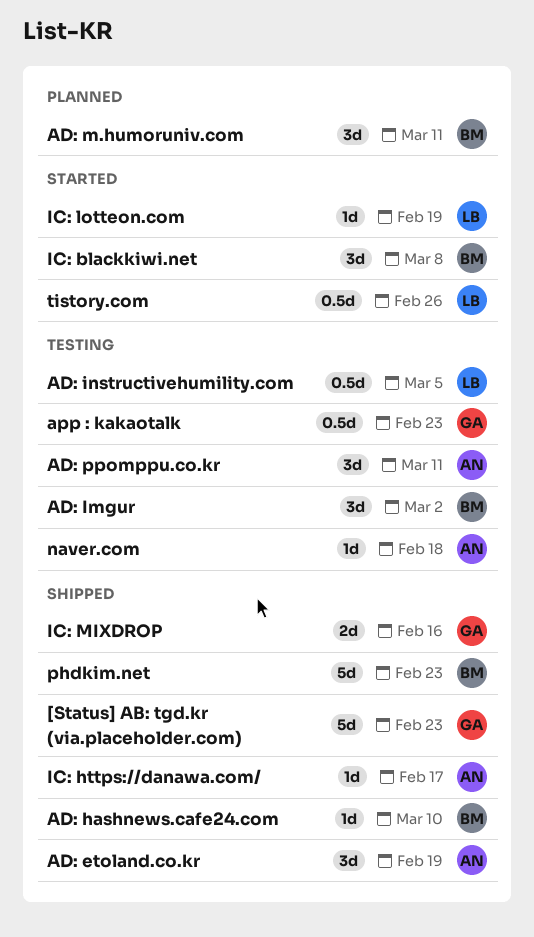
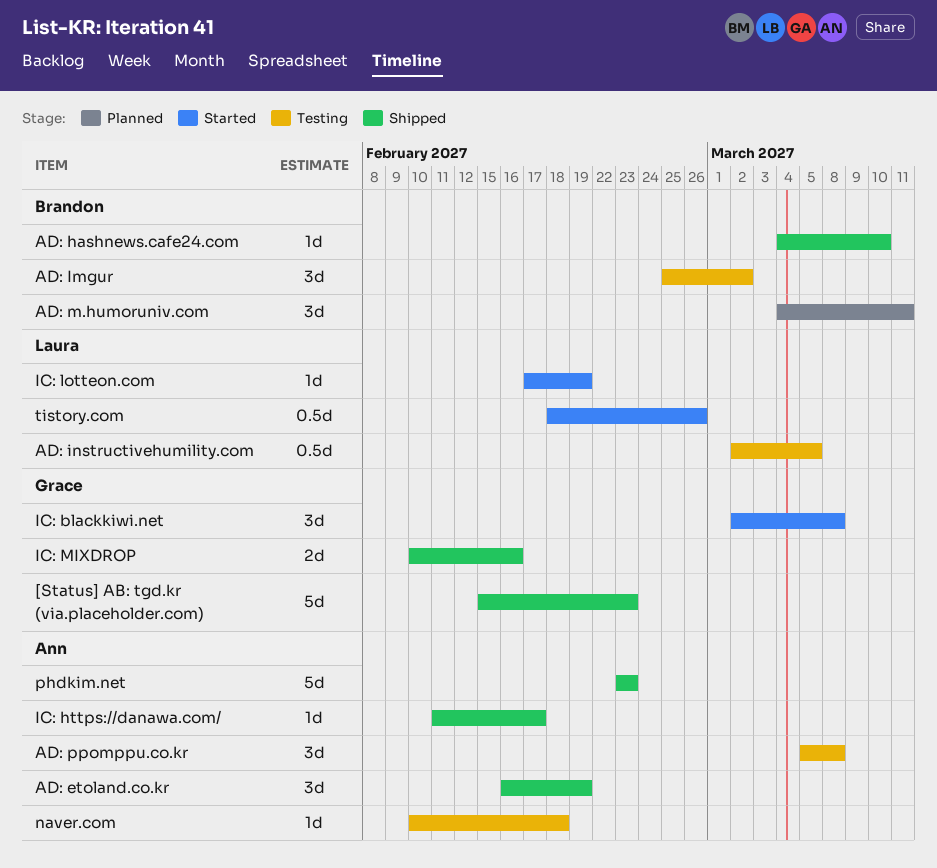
AD: ppomppu.co.kr, due: Mar 11 -> Mar 8
app : kakaotalk: present -> none
IC: blackkiwi.net, owner: Brandon -> Grace
phdkim.net, owner: Brandon -> Ann

